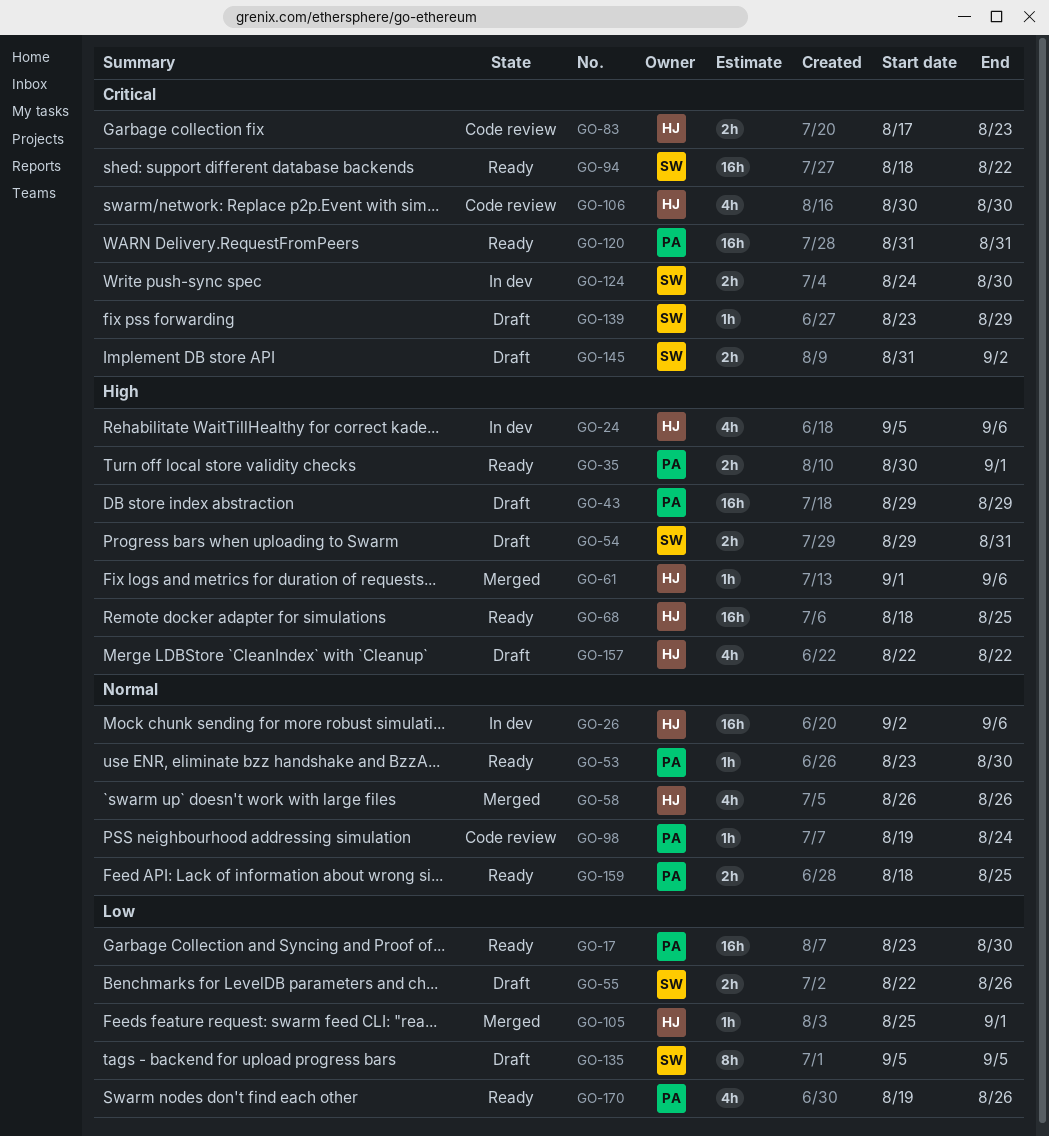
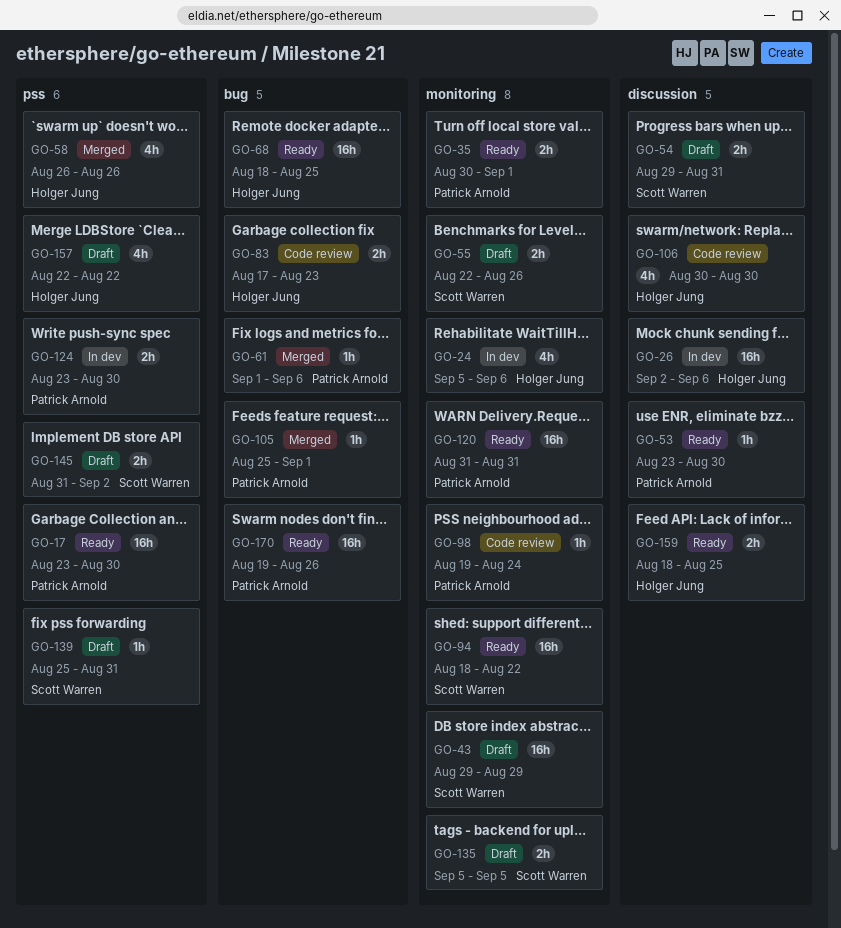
GO-43, owner: Patrick Arnold -> Scott Warren
GO-61, owner: Holger Jung -> Patrick Arnold
GO-105, owner: Holger Jung -> Patrick Arnold
GO-124, owner: Scott Warren -> Patrick Arnold
GO-124, start: Aug 24 -> Aug 23
GO-135, estimate: 8h -> 2h
GO-139, start: Aug 23 -> Aug 25
GO-139, due: Aug 29 -> Aug 31
GO-159, owner: Patrick Arnold -> Holger Jung
GO-170, estimate: 4h -> 16h

